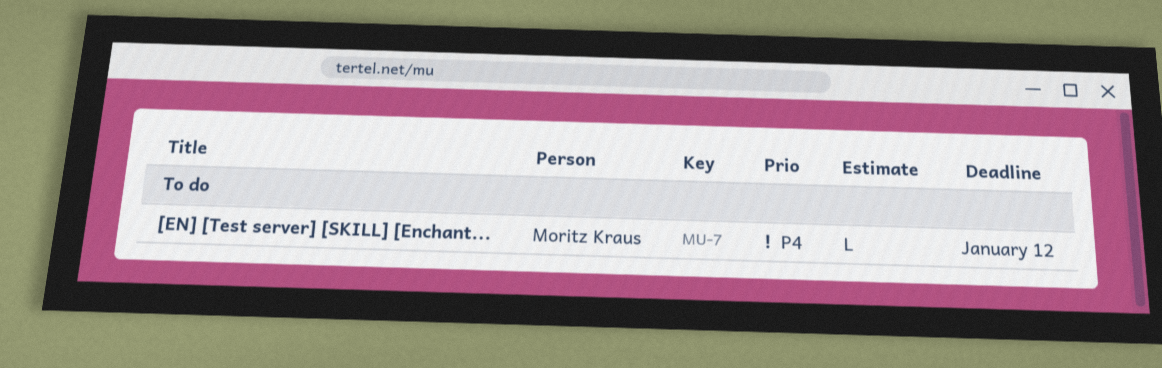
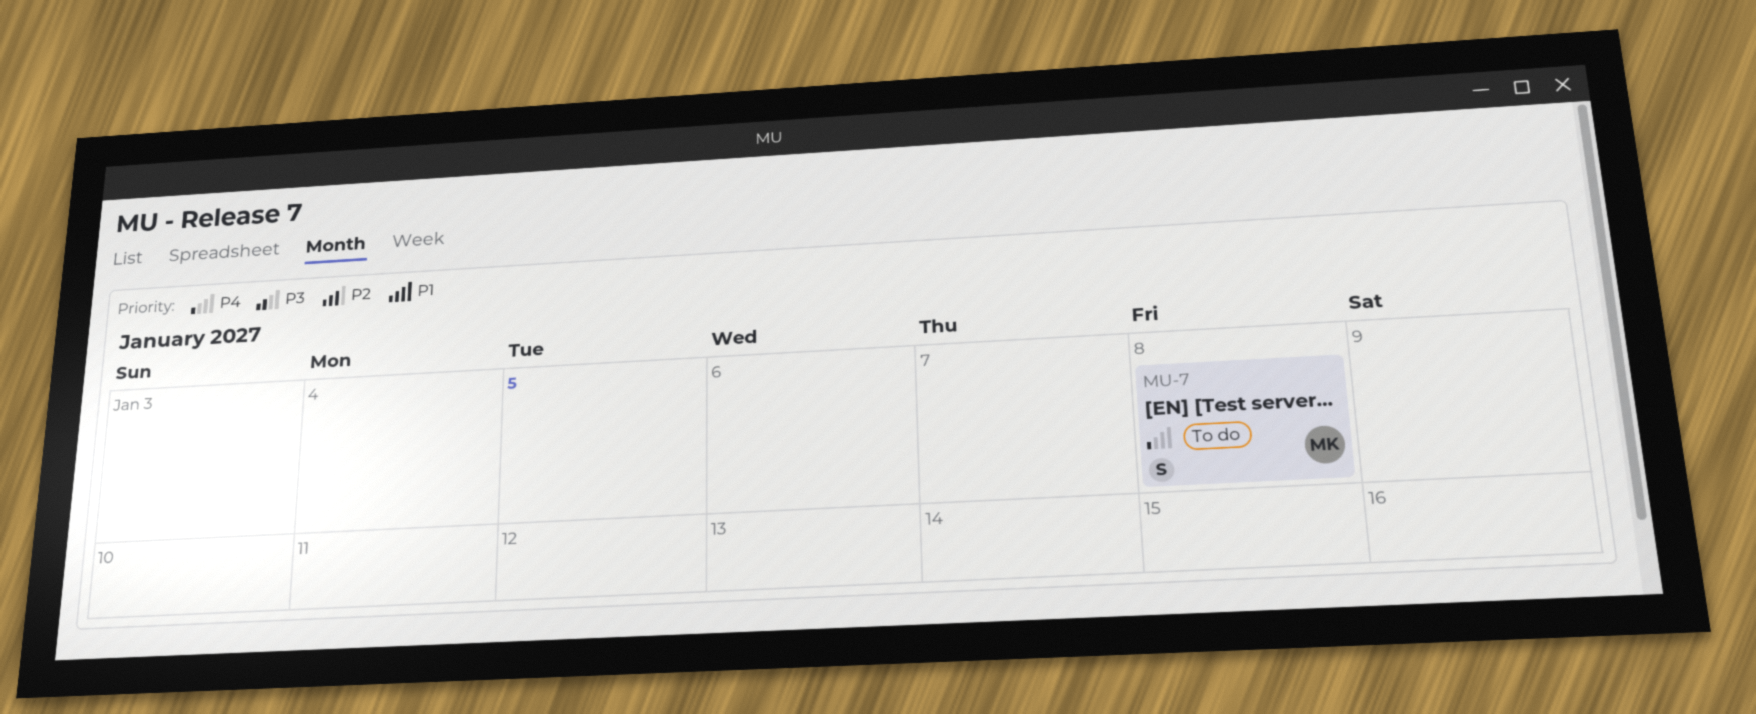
MU-7, estimate: L -> S
MU-7, due: Jan 12 -> Jan 8

